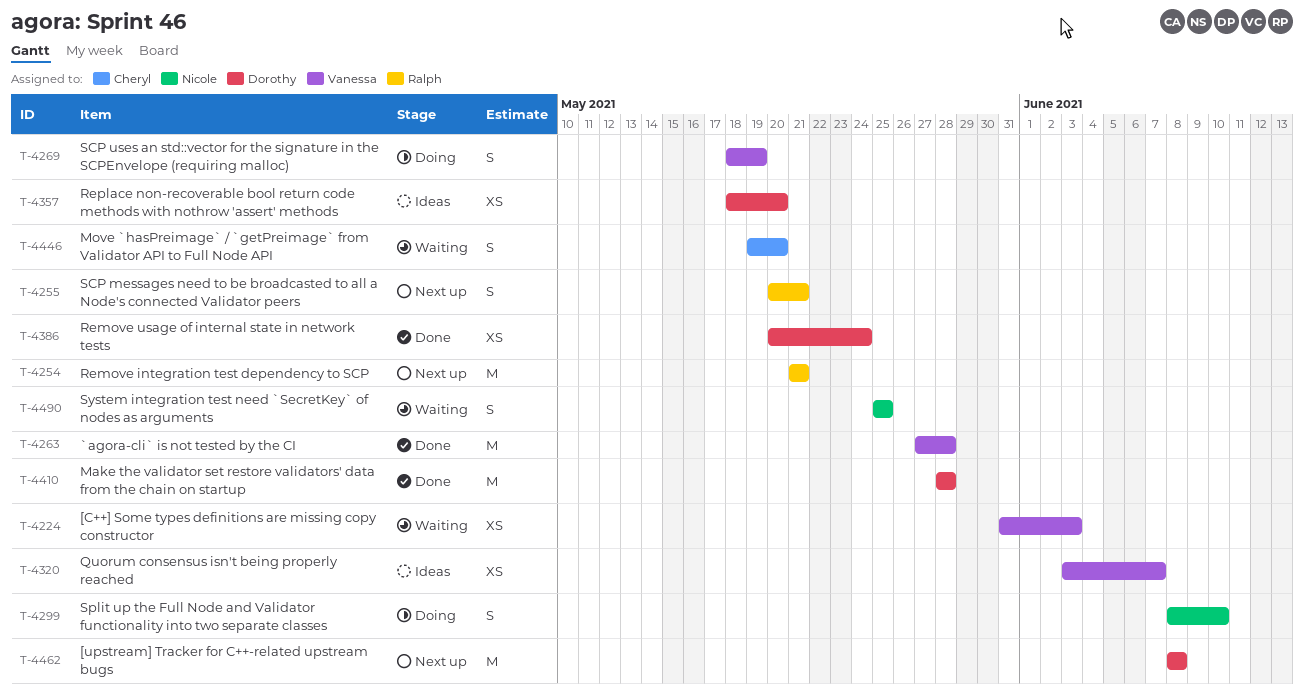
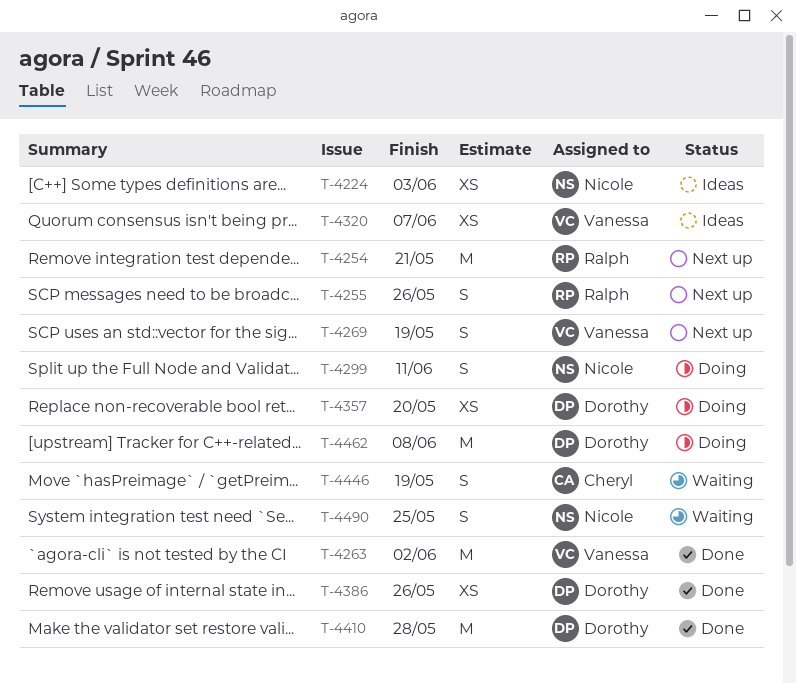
T-4224, status: Waiting -> Ideas
T-4224, owner: Vanessa -> Nicole
T-4255, due: May 21 -> May 26
T-4263, due: May 28 -> Jun 2
T-4269, status: Doing -> Next up
T-4299, due: Jun 10 -> Jun 11
T-4357, status: Ideas -> Doing
T-4386, due: May 24 -> May 26
T-4446, due: May 20 -> May 19
T-4462, status: Next up -> Doing

